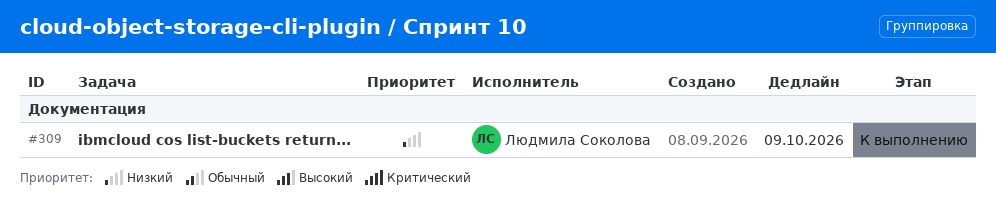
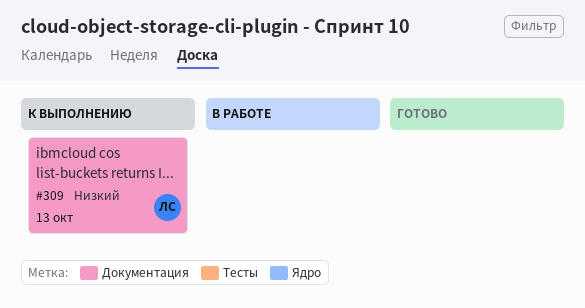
#309, due: Oct 9 -> Oct 13

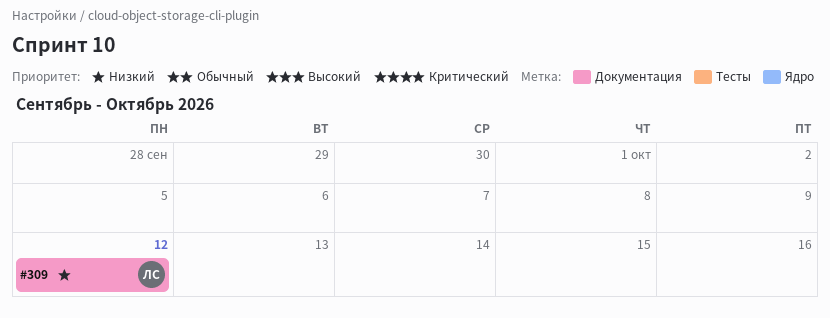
#309, due: Oct 13 -> Oct 12

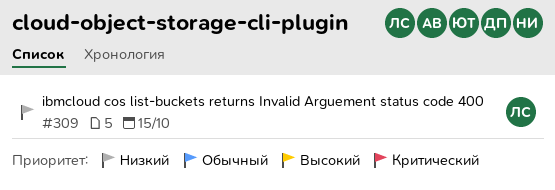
#309, due: Oct 12 -> Oct 15

